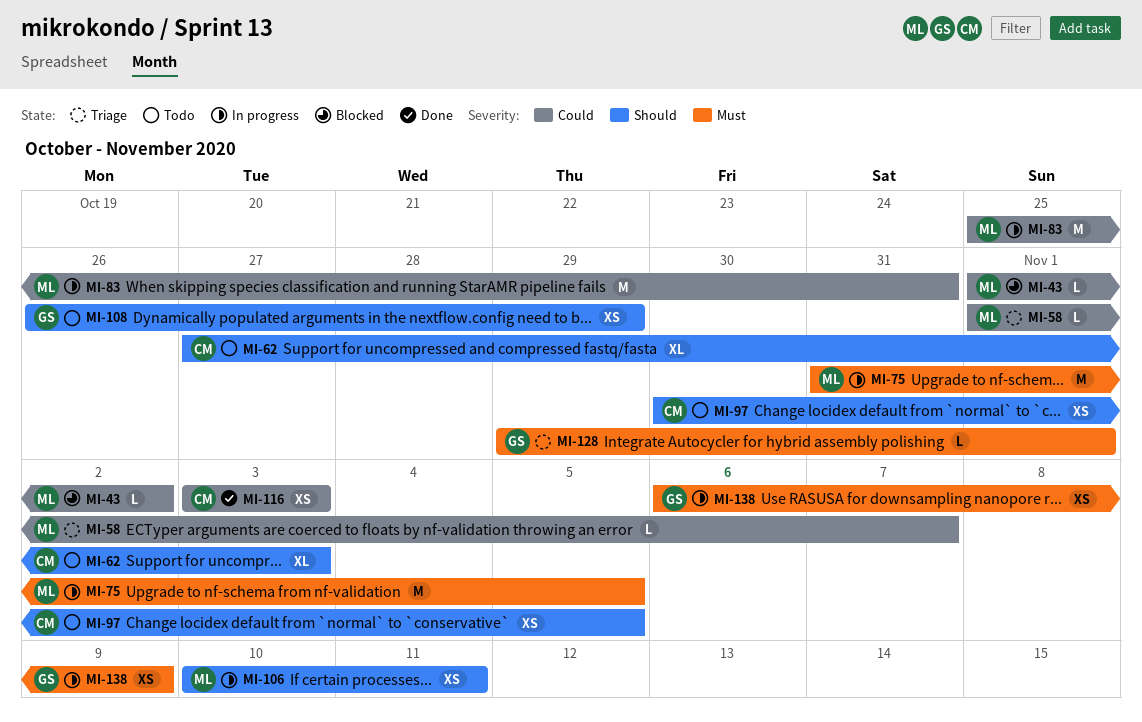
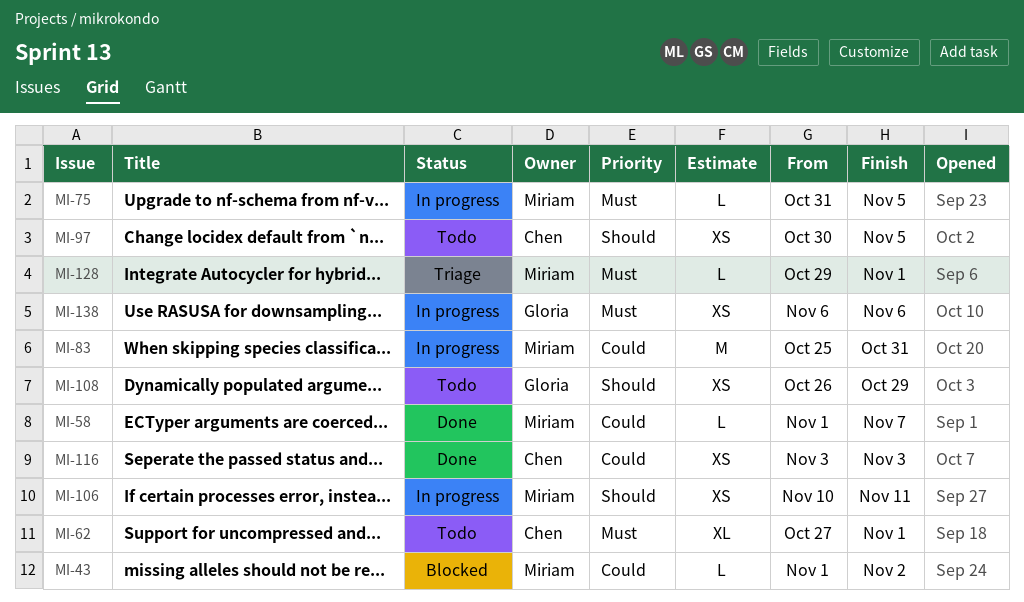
MI-58, status: Triage -> Done
MI-62, priority: Should -> Must
MI-62, due: Nov 3 -> Nov 1
MI-75, estimate: M -> L
MI-128, owner: Gloria -> Miriam
MI-138, due: Nov 9 -> Nov 6

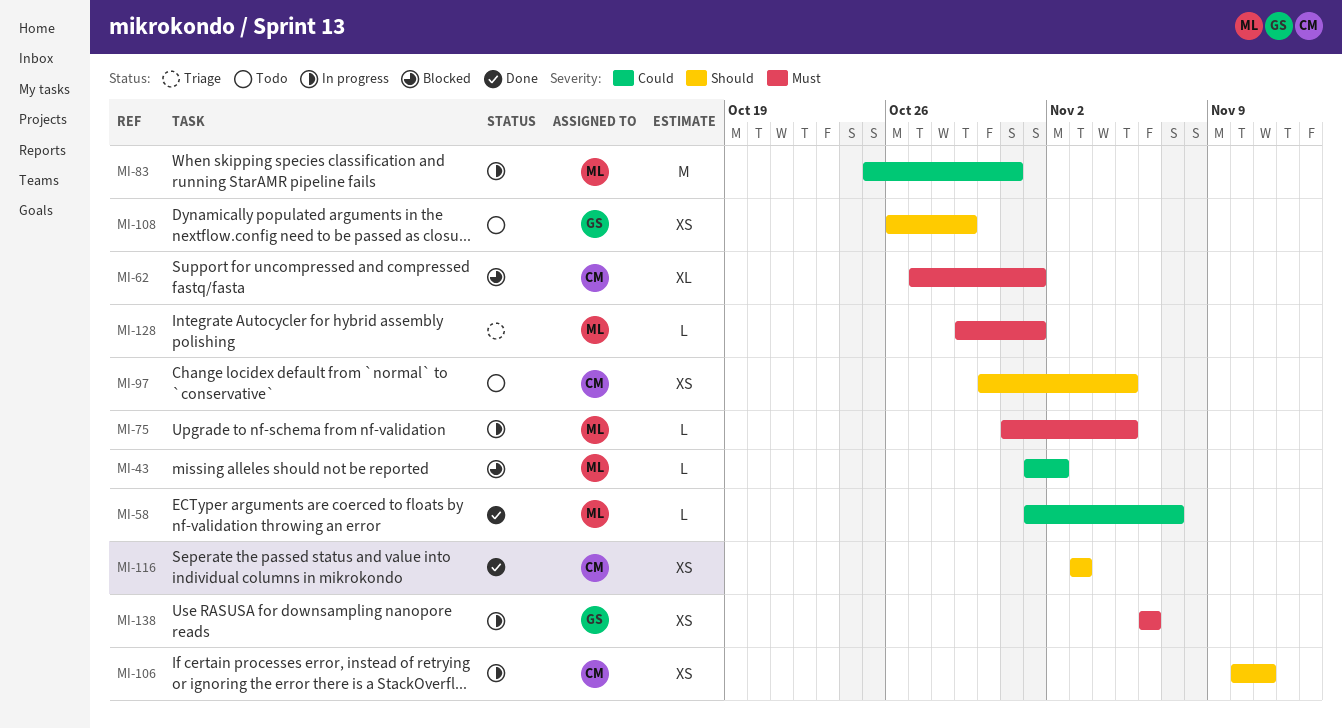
MI-62, status: Todo -> Blocked
MI-106, owner: Miriam -> Chen
MI-116, priority: Could -> Should

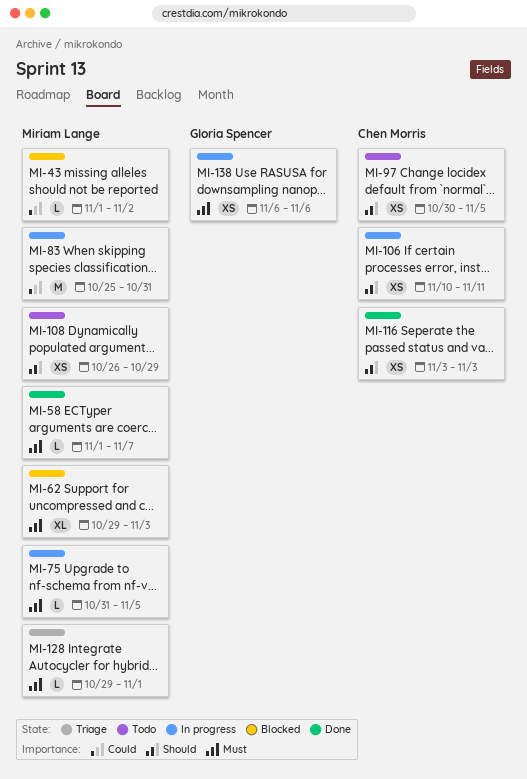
MI-58, priority: Could -> Must
MI-62, owner: Chen Morris -> Miriam Lange
MI-62, start: Oct 27 -> Oct 29
MI-62, due: Nov 1 -> Nov 3
MI-108, owner: Gloria Spencer -> Miriam Lange

